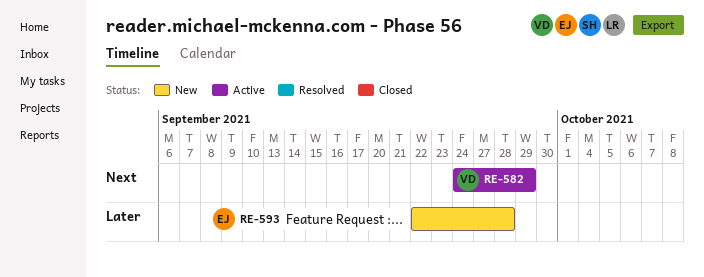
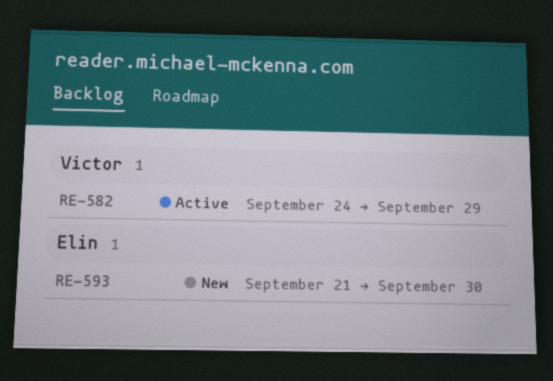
RE-593, start: Sep 22 -> Sep 21
RE-593, due: Sep 28 -> Sep 30

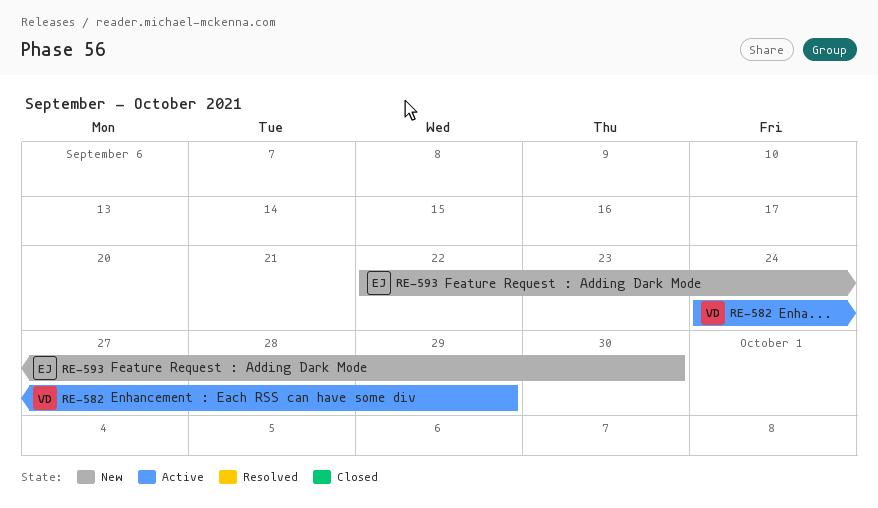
RE-593, start: Sep 21 -> Sep 22

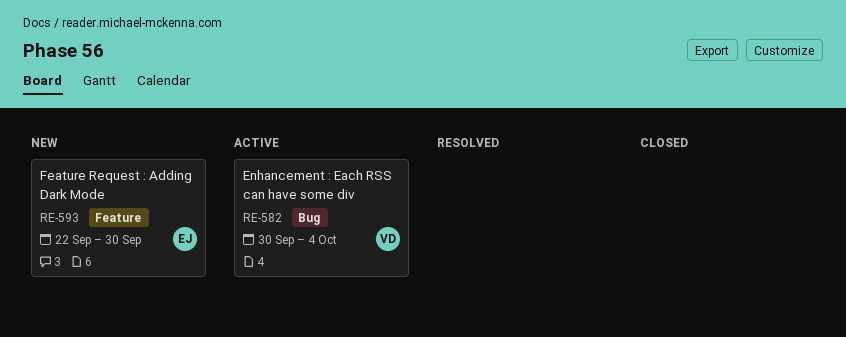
RE-582, start: Sep 24 -> Sep 30
RE-582, due: Sep 29 -> Oct 4

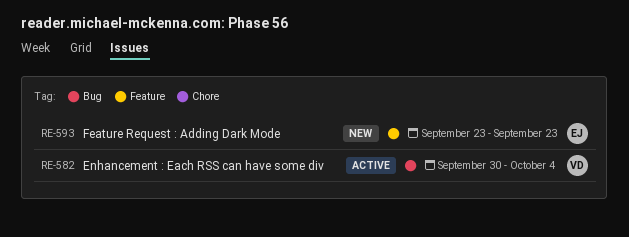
RE-593, start: Sep 22 -> Sep 23
RE-593, due: Sep 30 -> Sep 23

